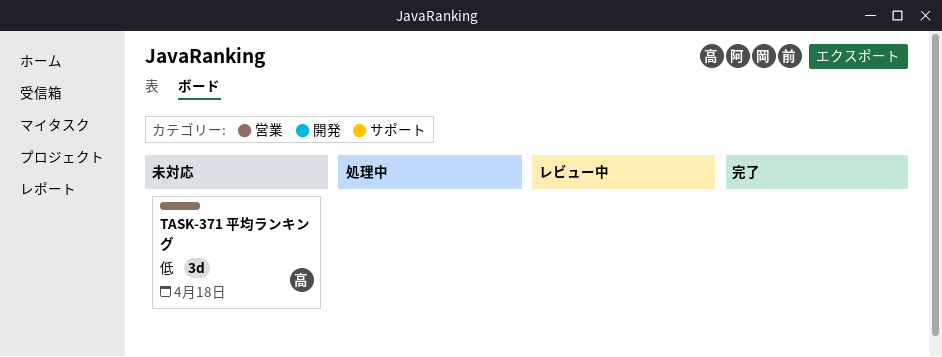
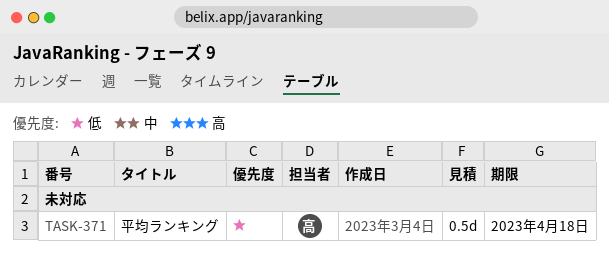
TASK-371, estimate: 3d -> 0.5d

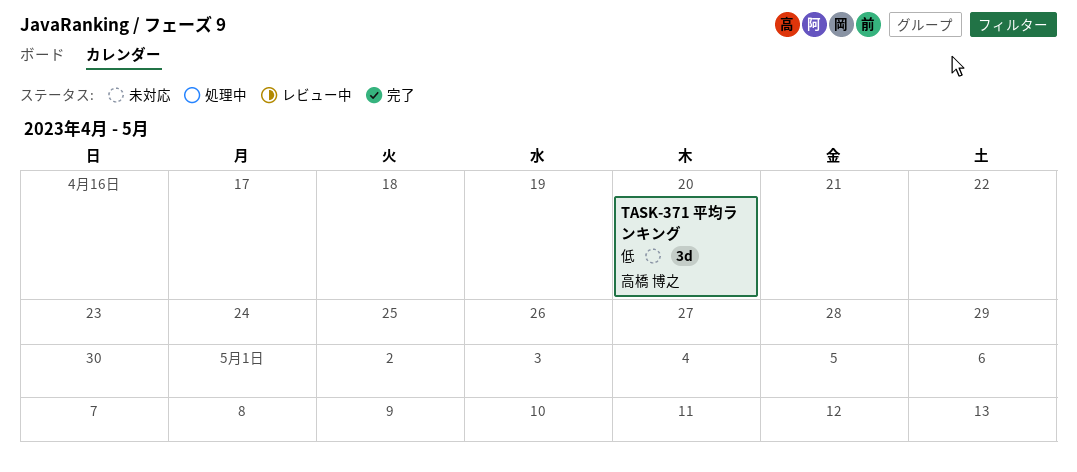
TASK-371, estimate: 0.5d -> 3d
TASK-371, due: Apr 18 -> Apr 20

